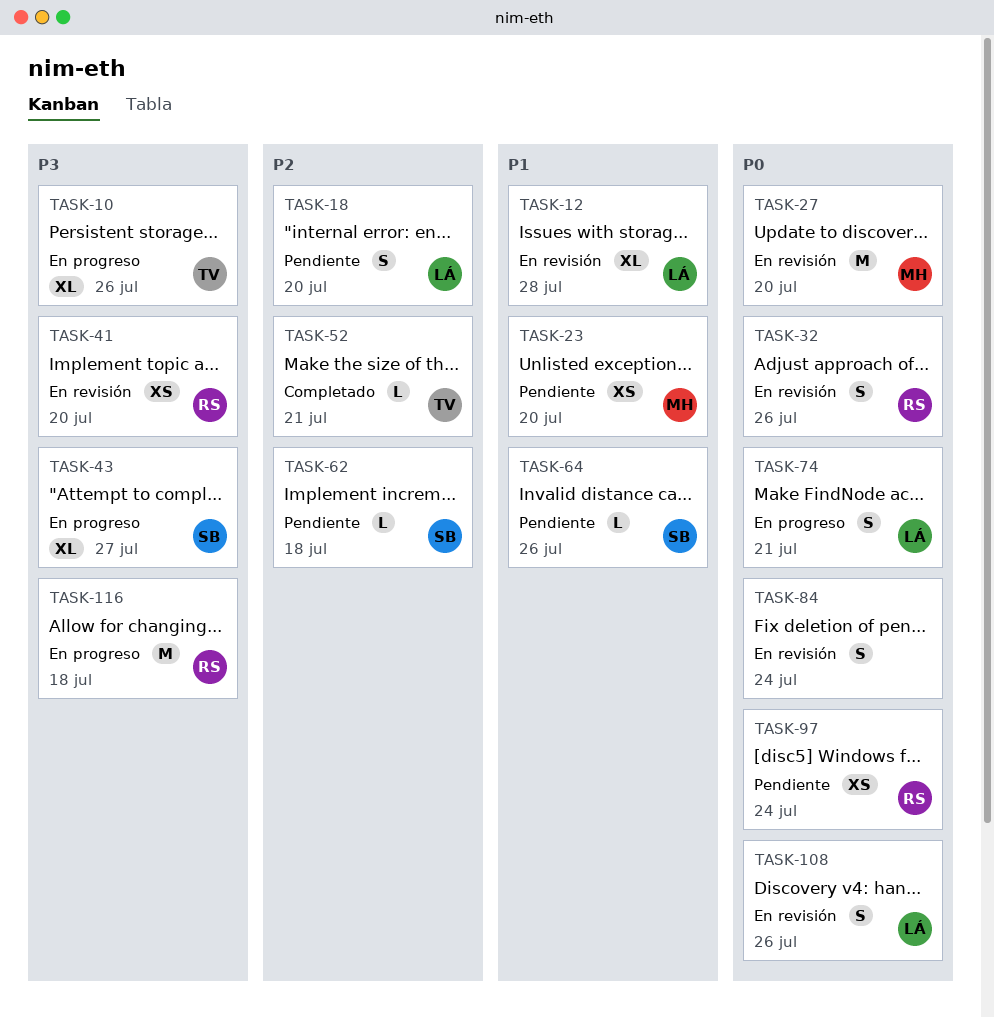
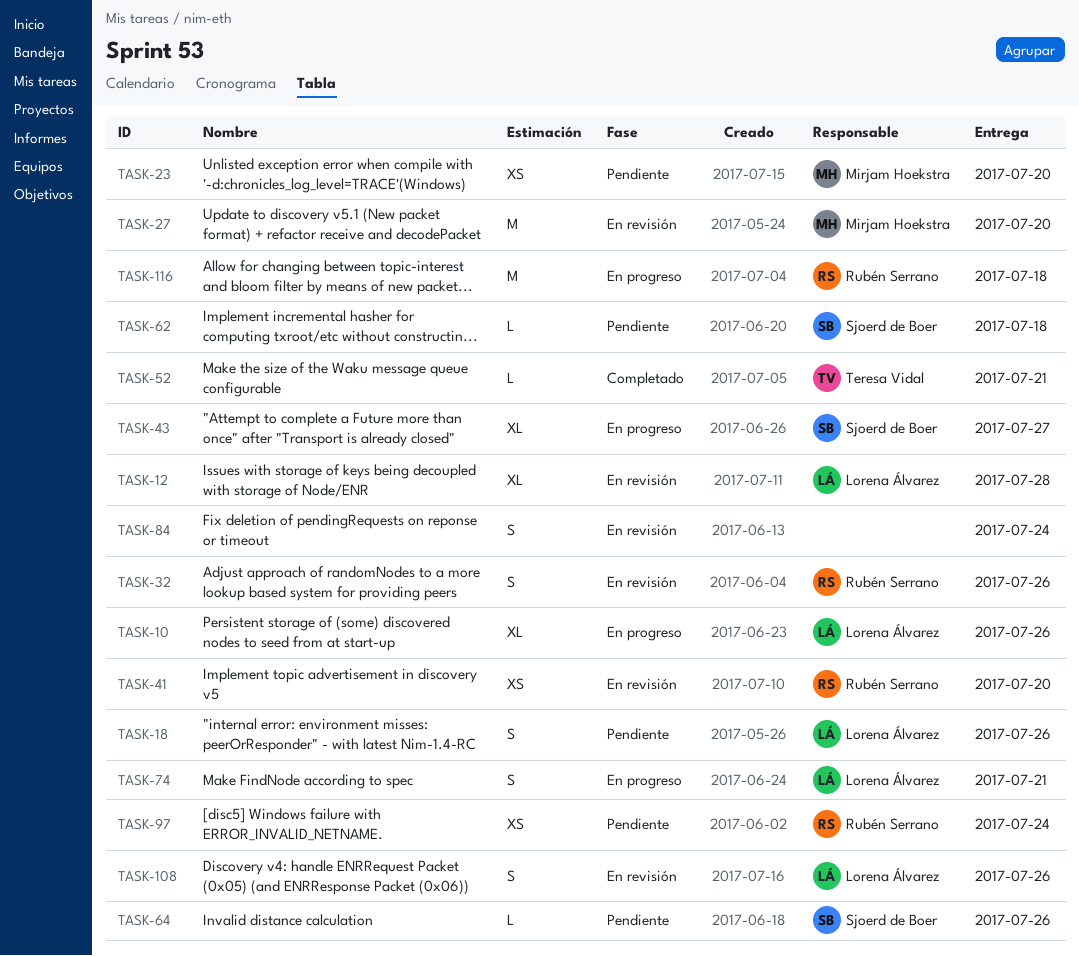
TASK-10, owner: Teresa Vidal -> Lorena Álvarez
TASK-18, due: Jul 20 -> Jul 26

